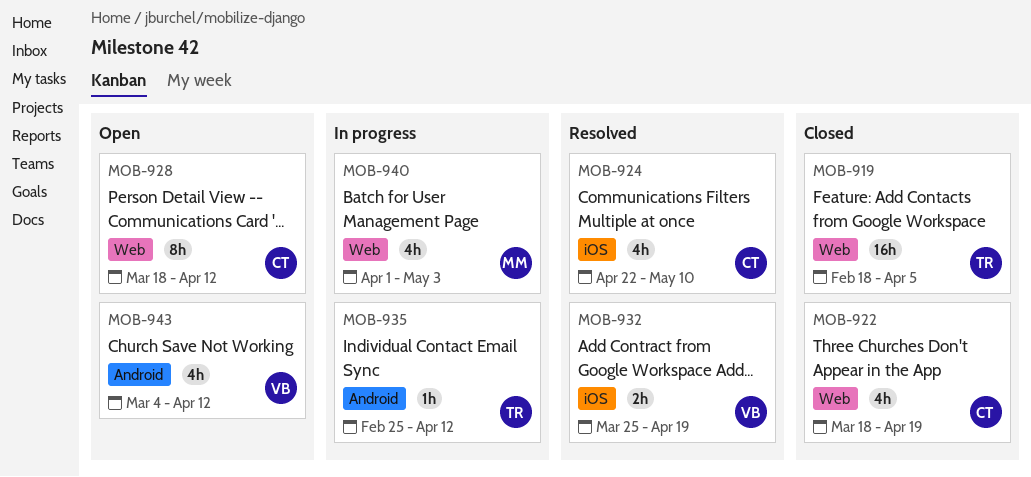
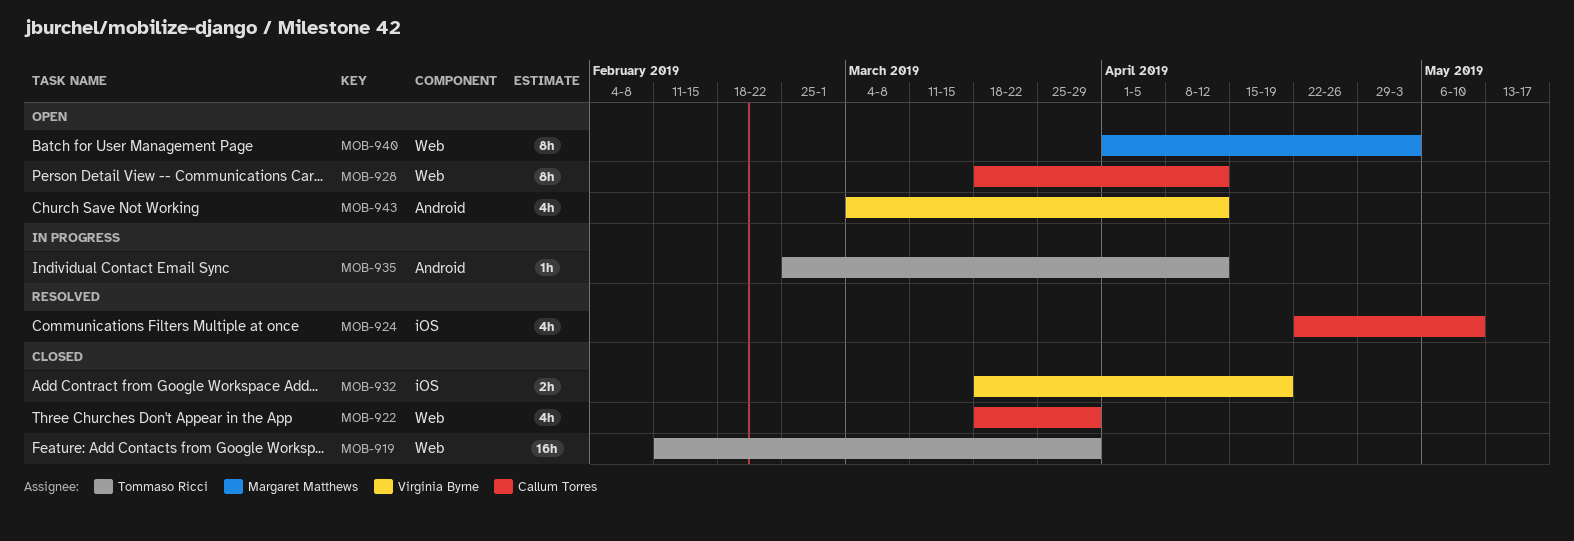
MOB-919, start: Feb 18 -> Feb 11
MOB-919, due: Apr 5 -> Mar 29
MOB-922, due: Apr 19 -> Mar 29
MOB-932, status: Resolved -> Closed
MOB-932, start: Mar 25 -> Mar 18
MOB-940, status: In progress -> Open
MOB-940, estimate: 4h -> 8h

